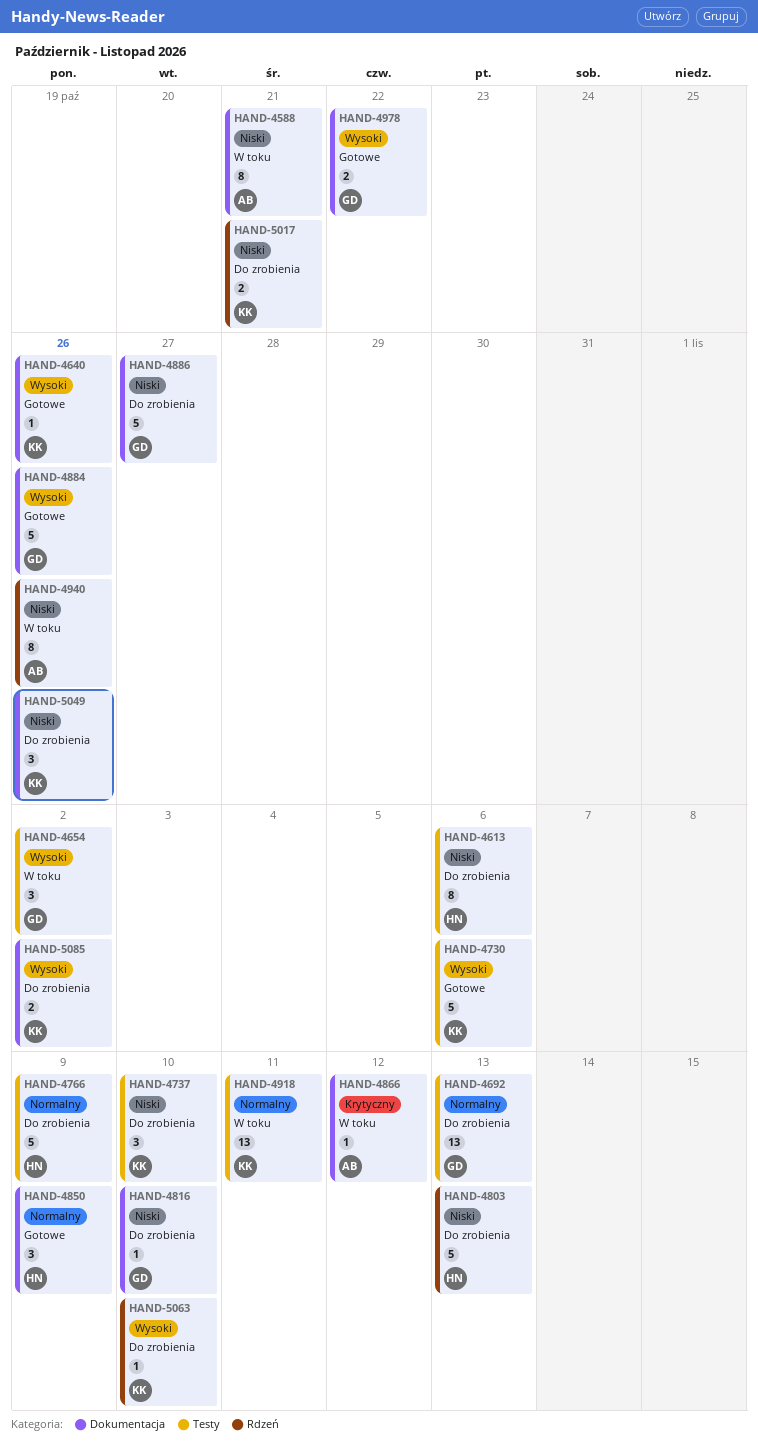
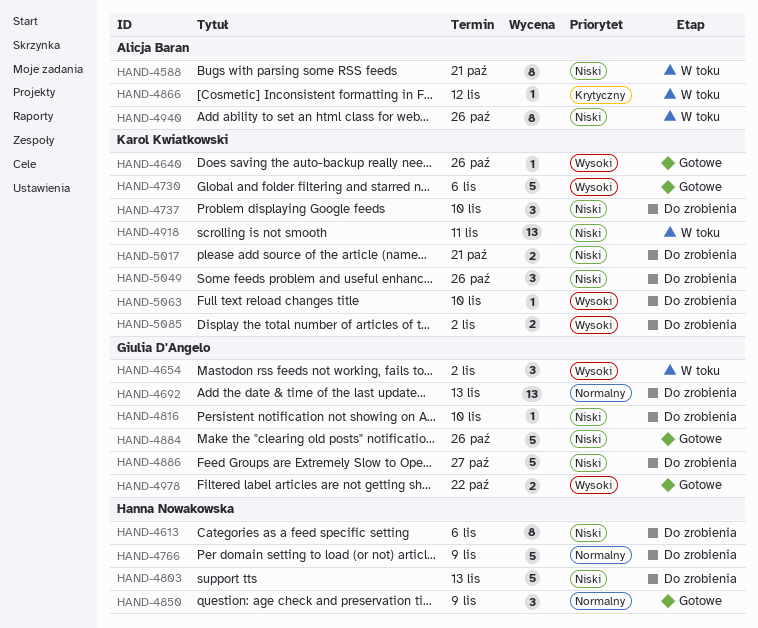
HAND-4884, priority: Wysoki -> Niski
HAND-4918, priority: Normalny -> Niski

